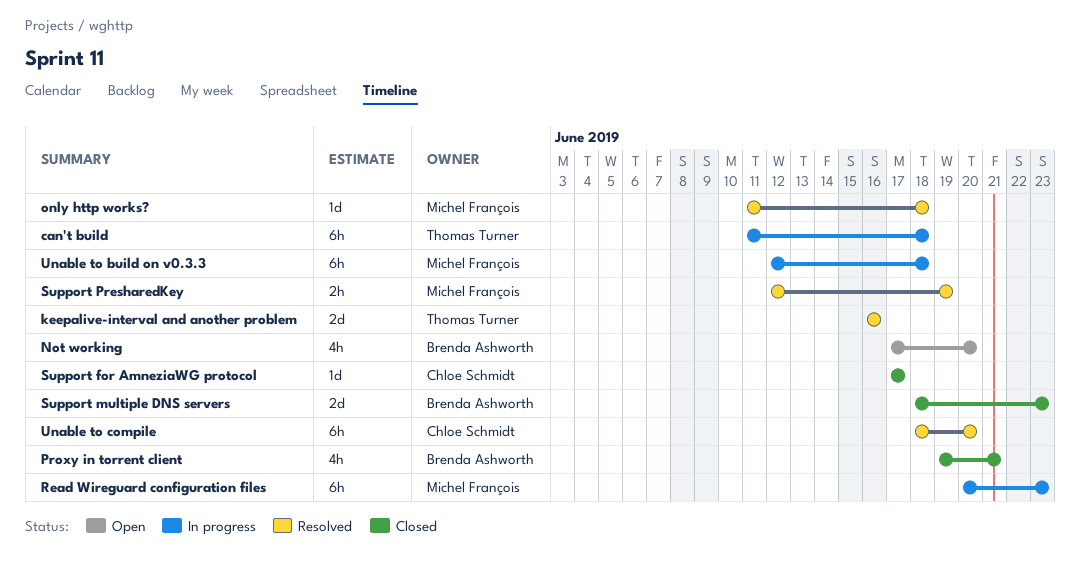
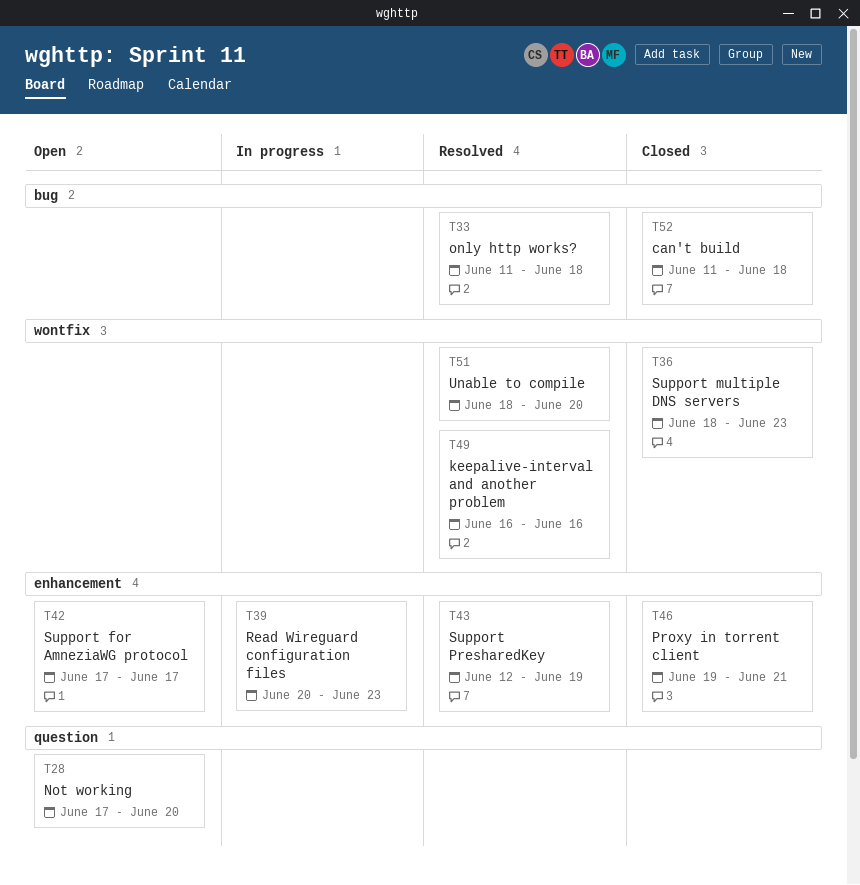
can't build, status: In progress -> Closed
Support for AmneziaWG protocol, status: Closed -> Open
Unable to build on v0.3.3: present -> none

